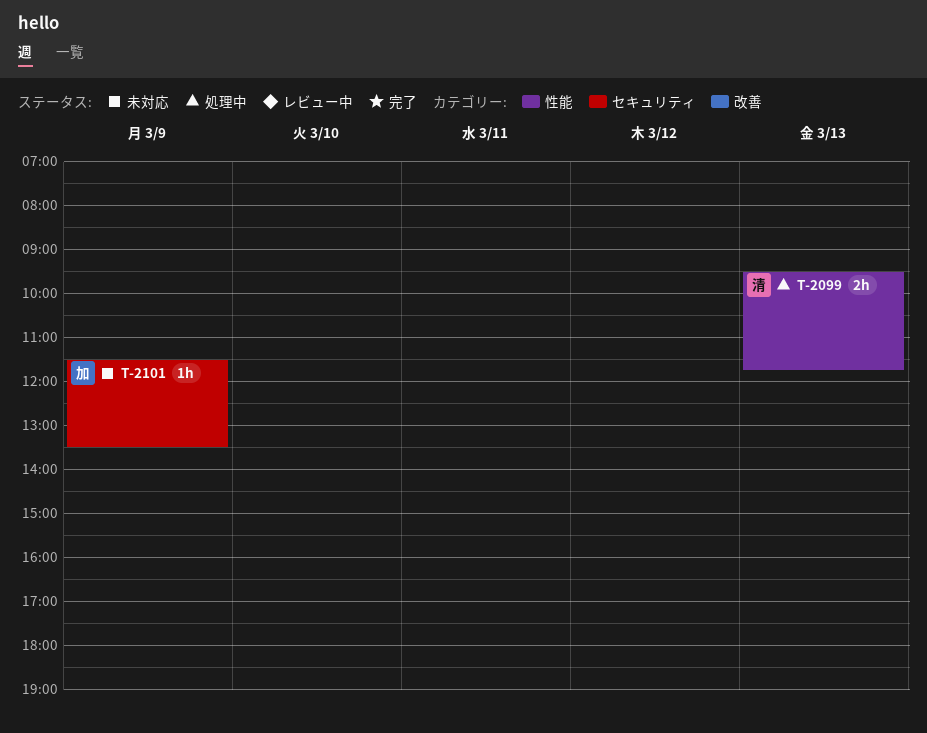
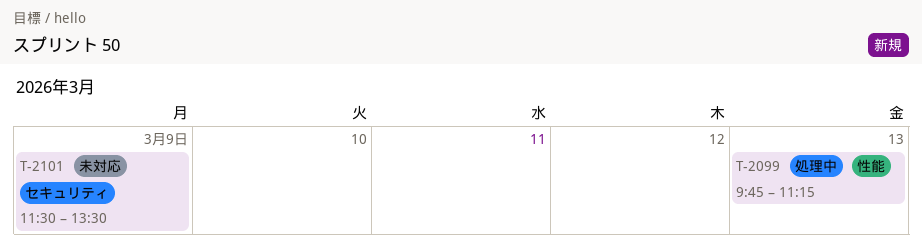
T-2099, begins: 09:30 -> 09:45
T-2099, ends: 11:45 -> 11:15

